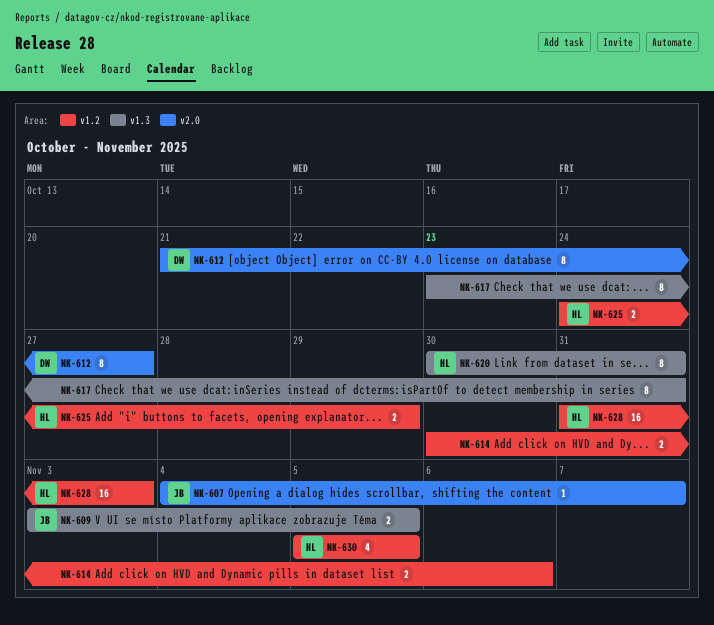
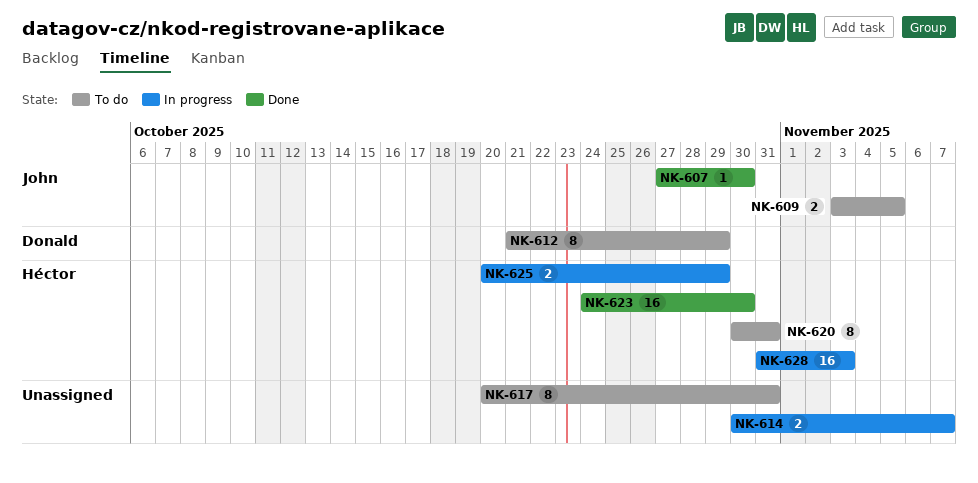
NK-607, start: Nov 4 -> Oct 27
NK-607, due: Nov 7 -> Oct 30
NK-612, due: Oct 27 -> Oct 29
NK-614, due: Nov 6 -> Nov 7
NK-617, start: Oct 23 -> Oct 20
NK-623: none -> present
NK-625, start: Oct 24 -> Oct 20
NK-630: present -> none

